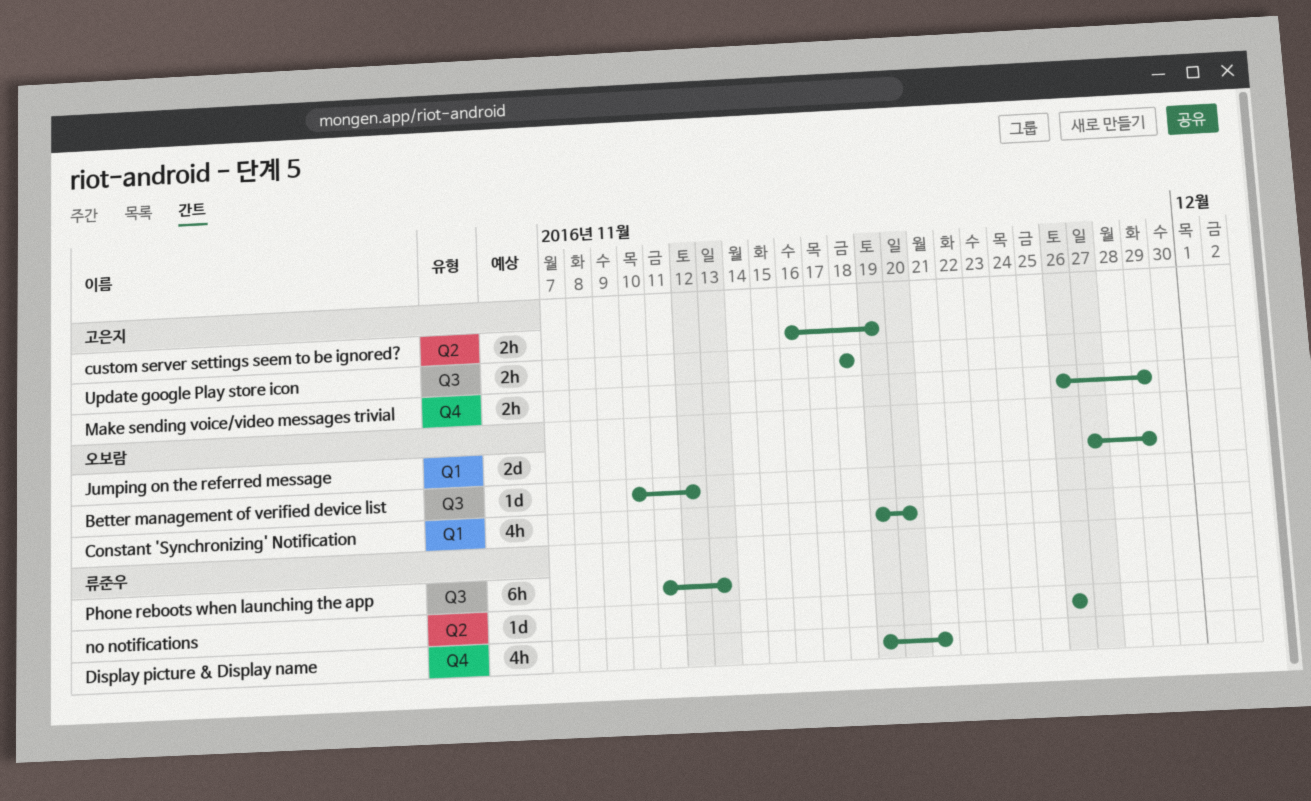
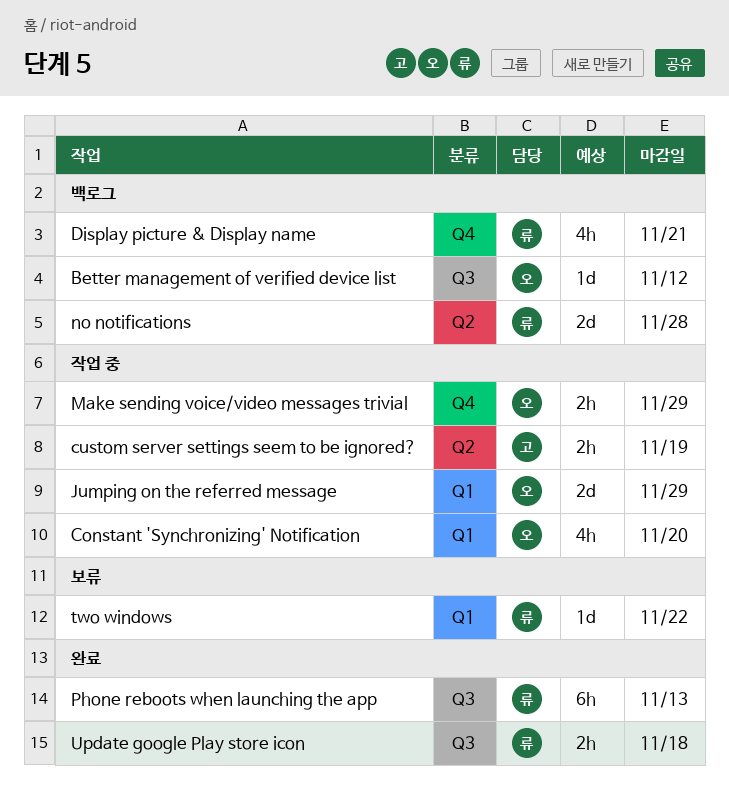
Make sending voice/video messages trivial, owner: 고은지 -> 오보람
no notifications, estimate: 1d -> 2d
no notifications, due: Nov 26 -> Nov 28
two windows: none -> present
Update google Play store icon, owner: 고은지 -> 류준우

